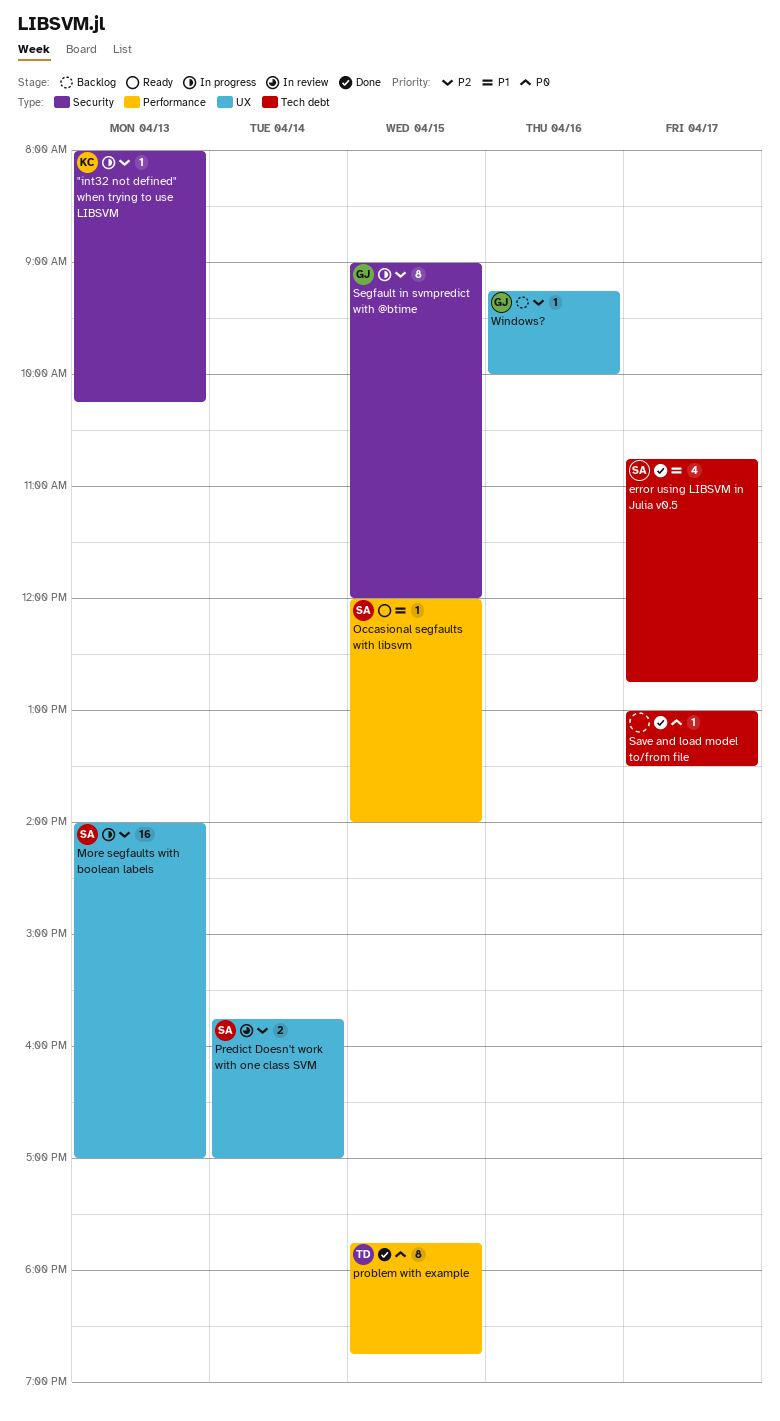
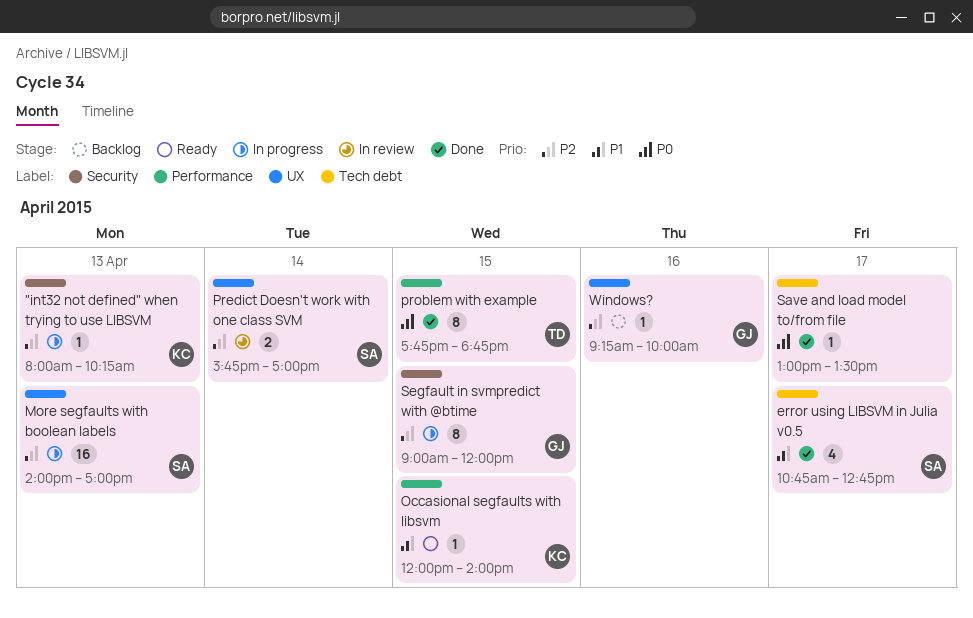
Occasional segfaults with libsvm, owner: SA -> KC

